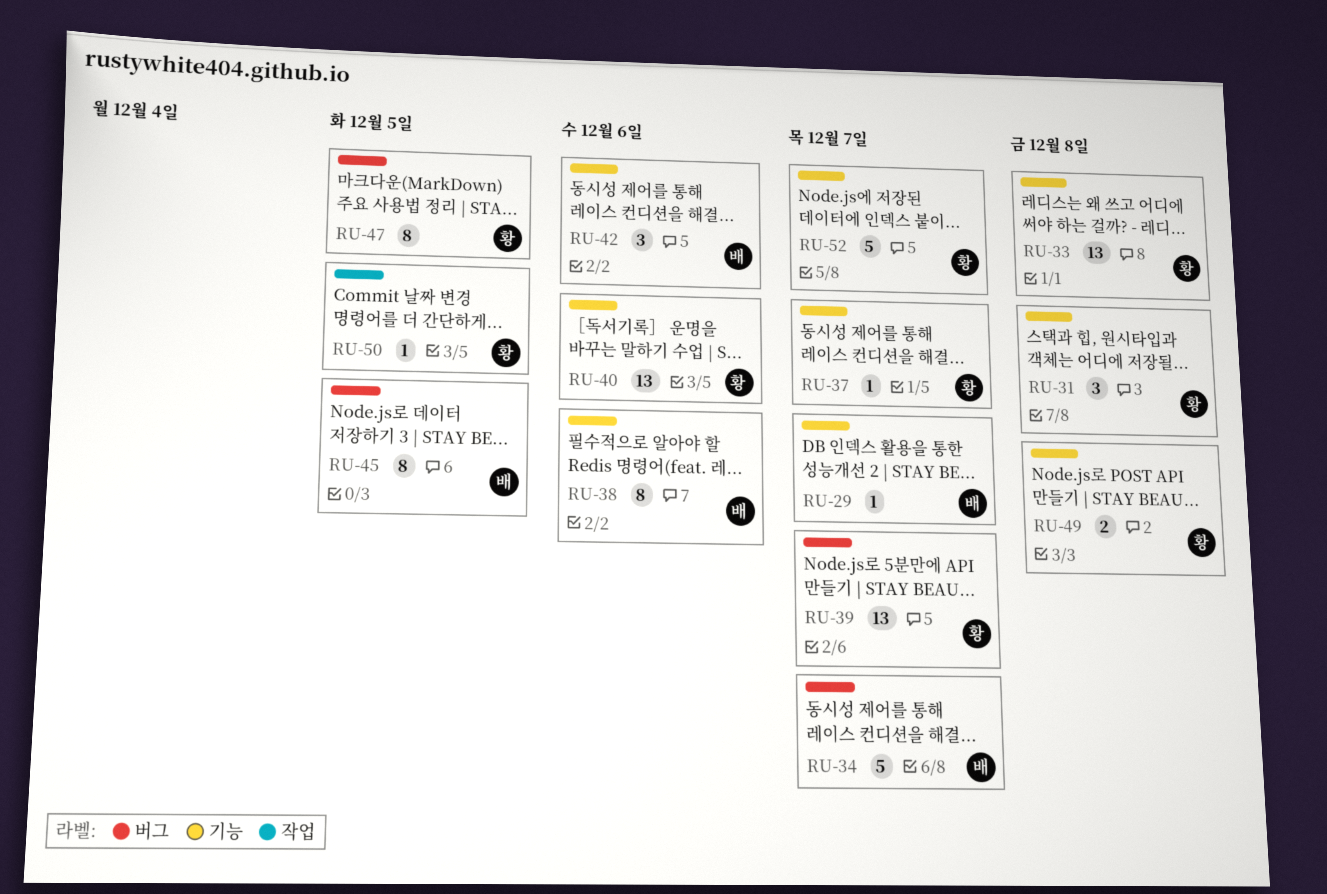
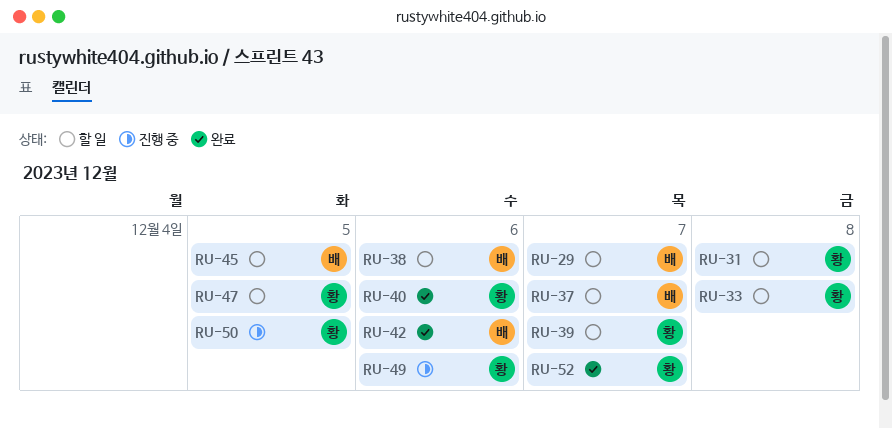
RU-34: present -> none
RU-37, owner: 황 -> 배
RU-49, due: Dec 8 -> Dec 6

